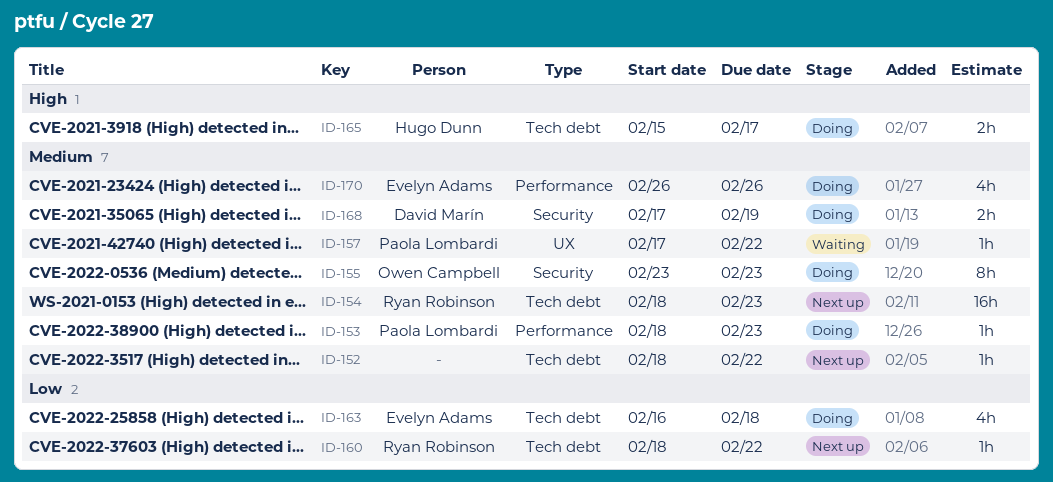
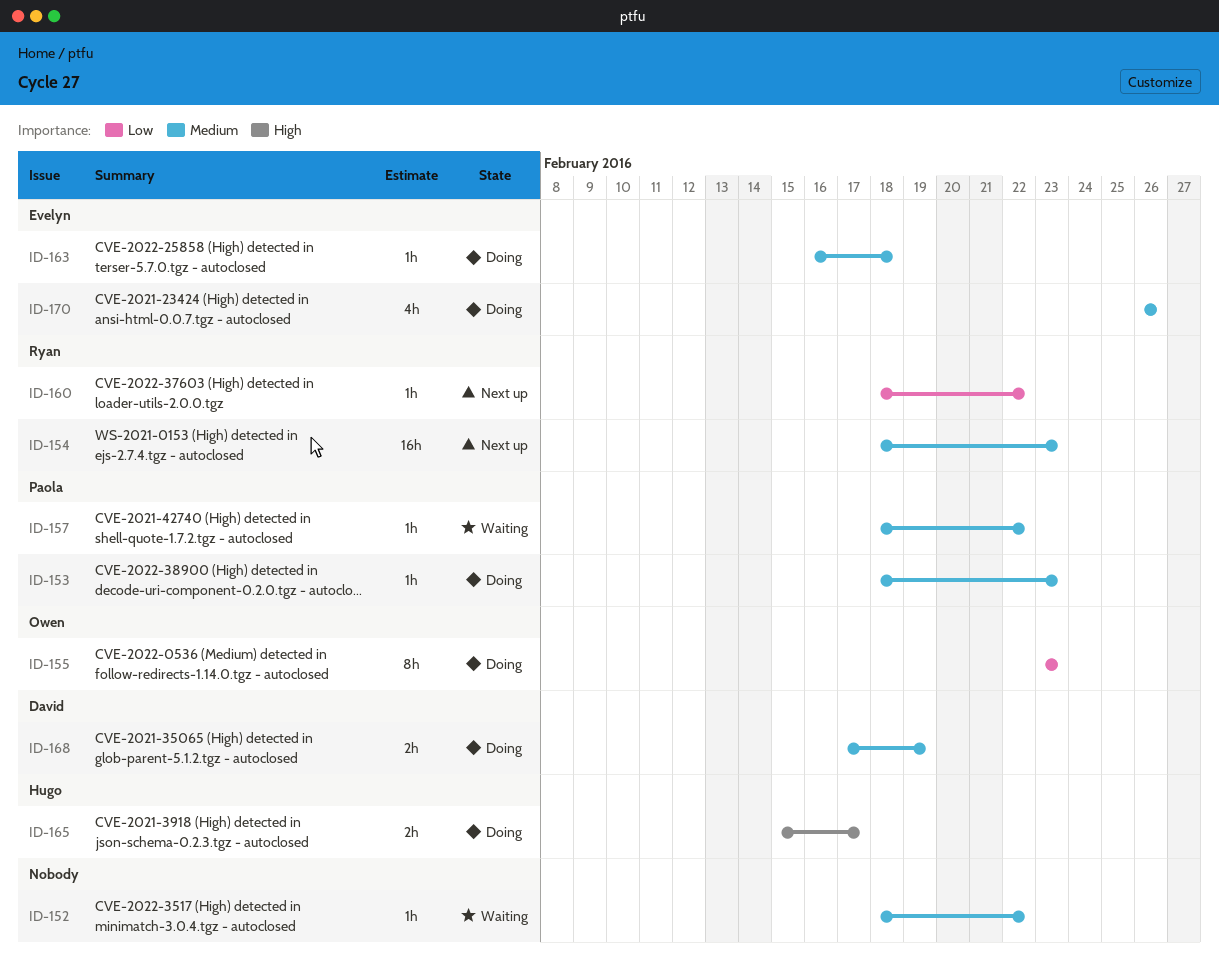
ID-152, status: Next up -> Waiting
ID-155, priority: Medium -> Low
ID-157, start: Feb 17 -> Feb 18
ID-163, priority: Low -> Medium
ID-163, estimate: 4h -> 1h

